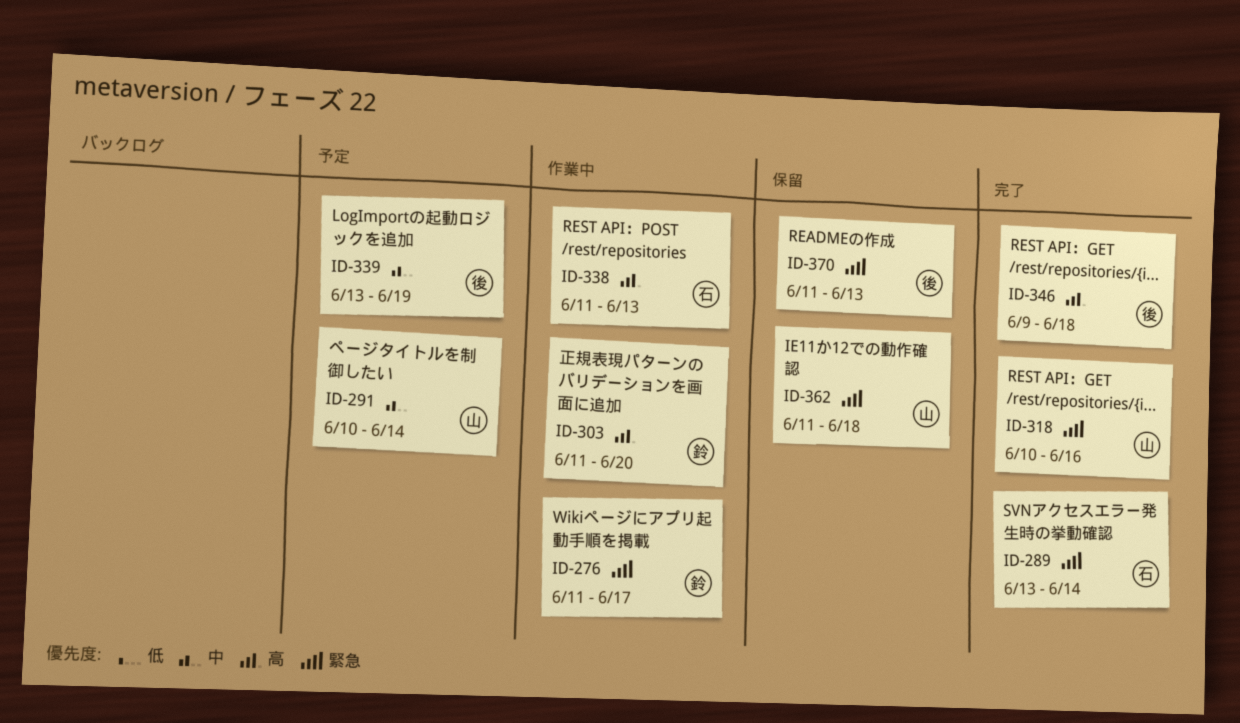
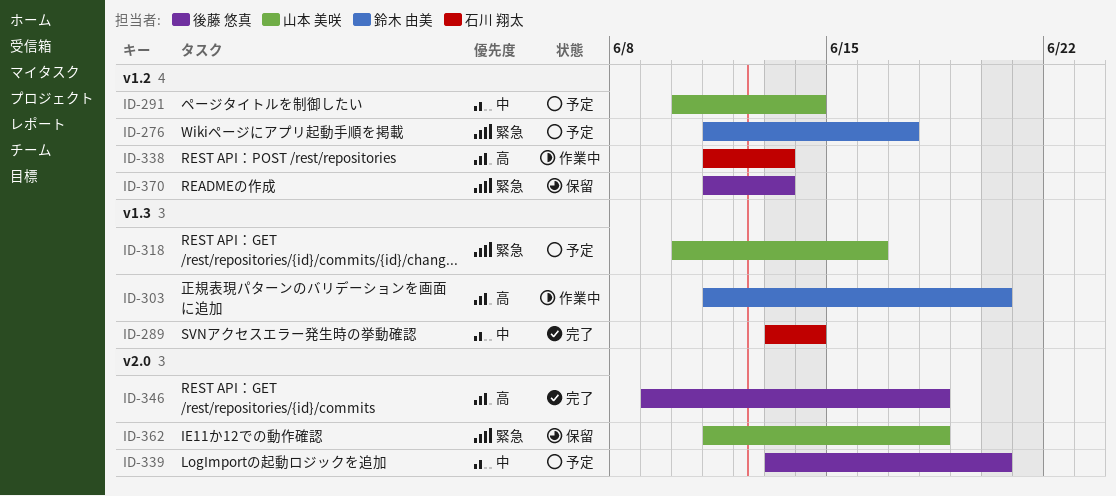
ID-276, status: 作業中 -> 予定
ID-289, priority: 緊急 -> 中
ID-318, status: 完了 -> 予定
ID-339, due: Jun 19 -> Jun 20

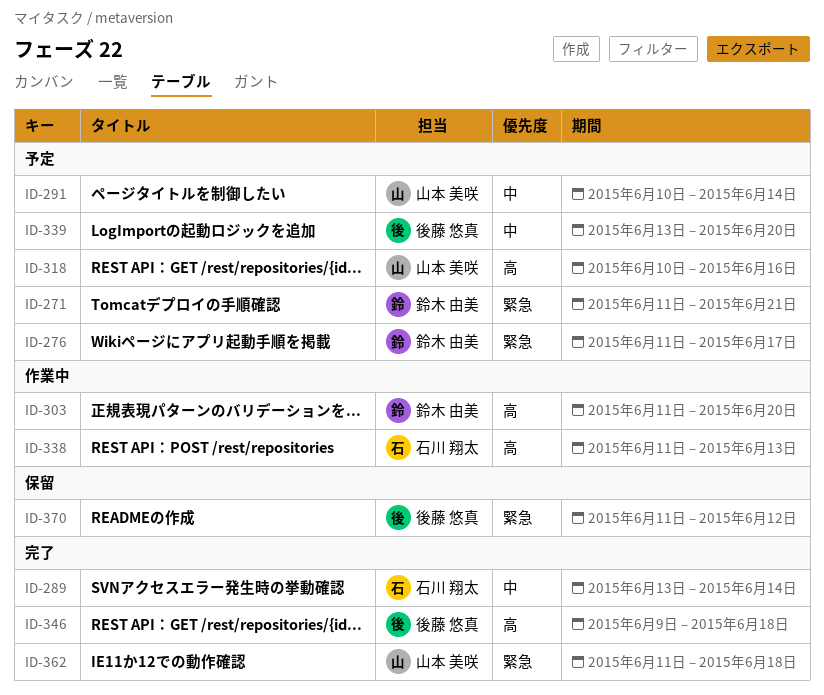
ID-271: none -> present
ID-318, priority: 緊急 -> 高
ID-362, status: 保留 -> 完了
ID-370, due: Jun 13 -> Jun 12

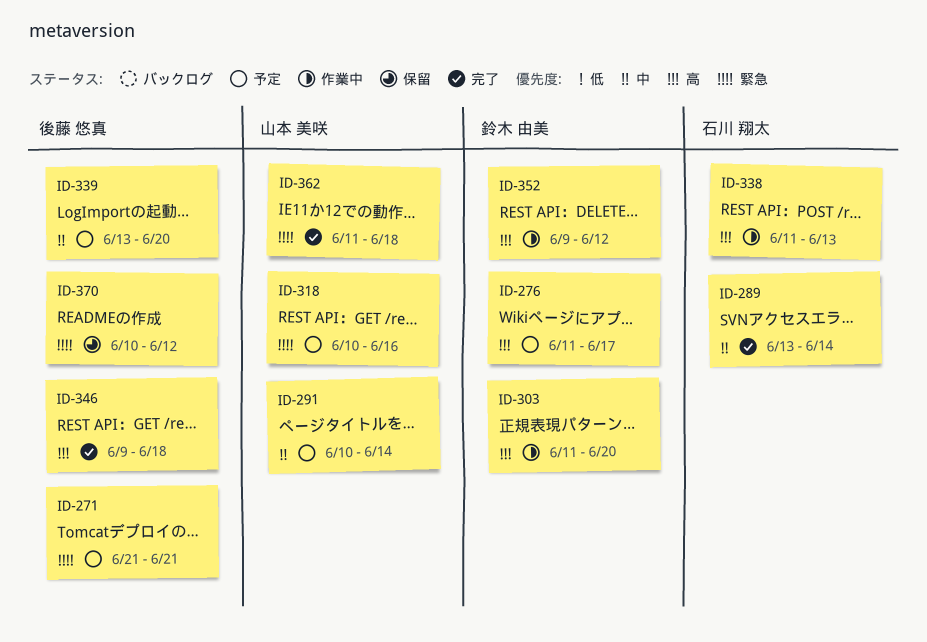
ID-271, owner: 鈴木 由美 -> 後藤 悠真
ID-271, start: Jun 11 -> Jun 21
ID-276, priority: 緊急 -> 高
ID-318, priority: 高 -> 緊急
ID-352: none -> present
ID-370, start: Jun 11 -> Jun 10

